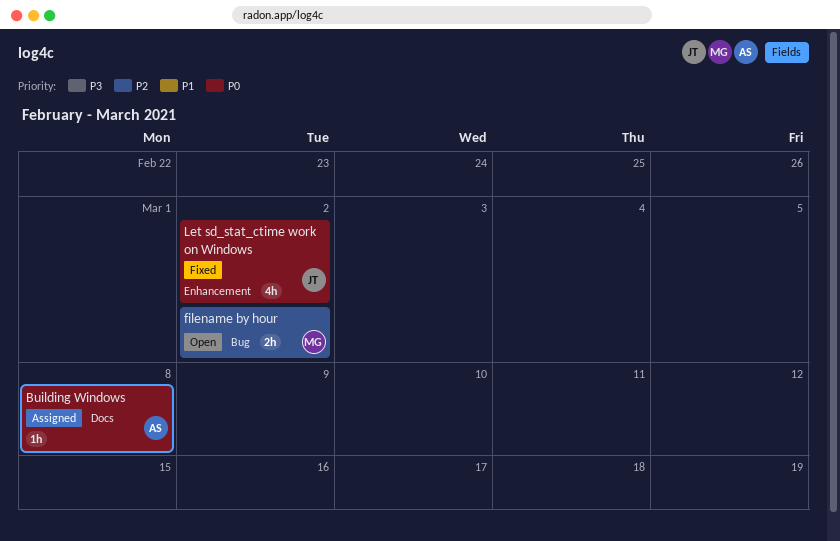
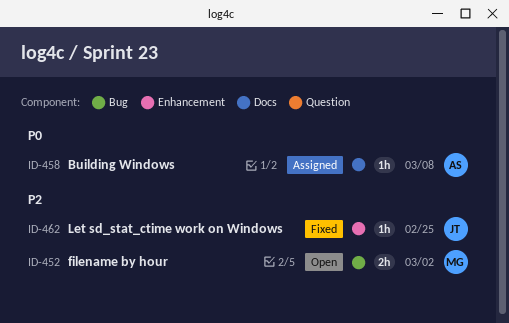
Let sd_stat_ctime work on Windows, priority: P0 -> P2
Let sd_stat_ctime work on Windows, estimate: 4h -> 1h
Let sd_stat_ctime work on Windows, due: Mar 2 -> Feb 25

